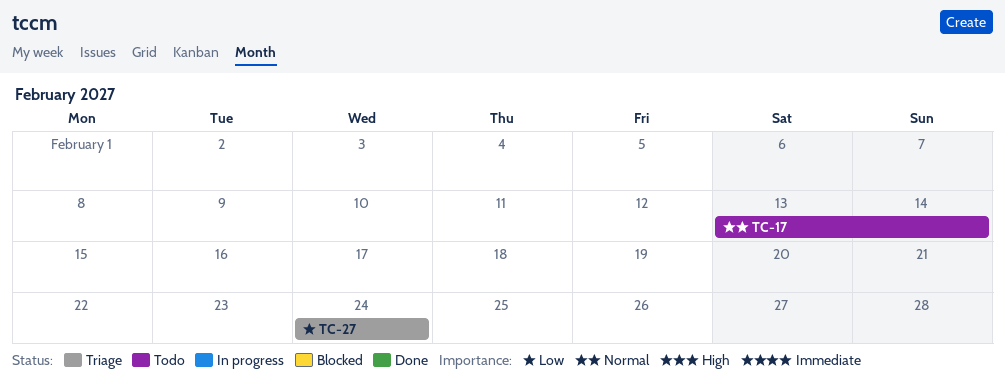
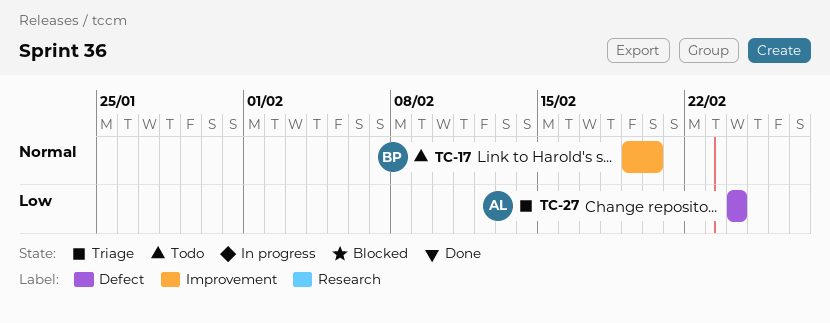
TC-17, start: Feb 13 -> Feb 19
TC-17, due: Feb 14 -> Feb 20

